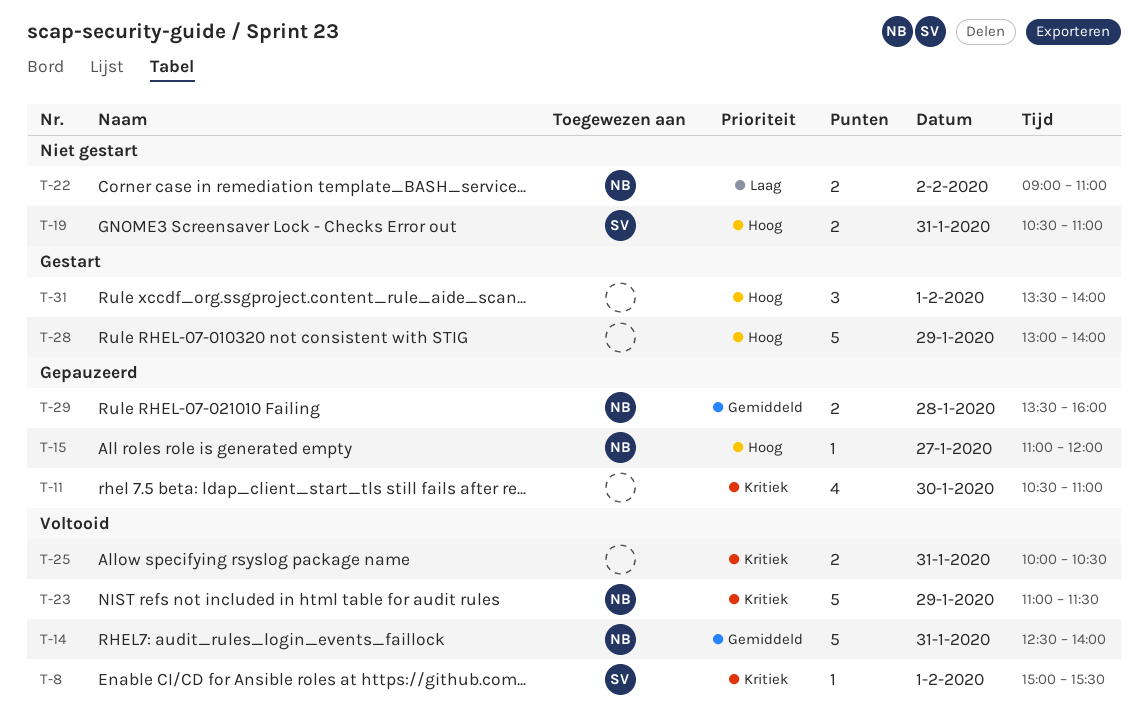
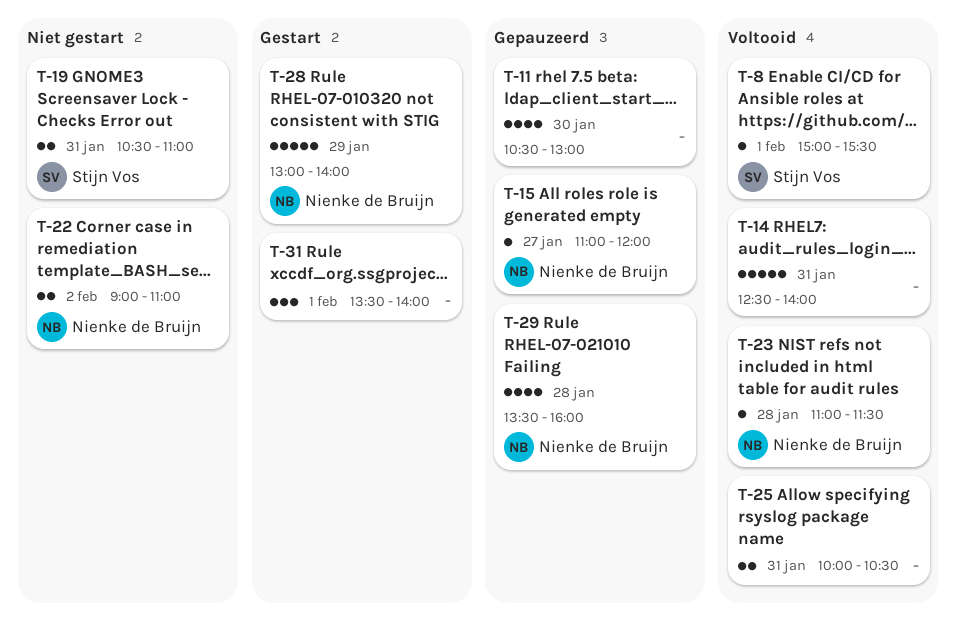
T-11, ends: 11:00 -> 13:00
T-14, owner: Nienke de Bruijn -> none
T-23, estimate: 5 -> 1
T-23, day: Jan 29 -> Jan 28
T-28, owner: none -> Nienke de Bruijn
T-29, estimate: 2 -> 4

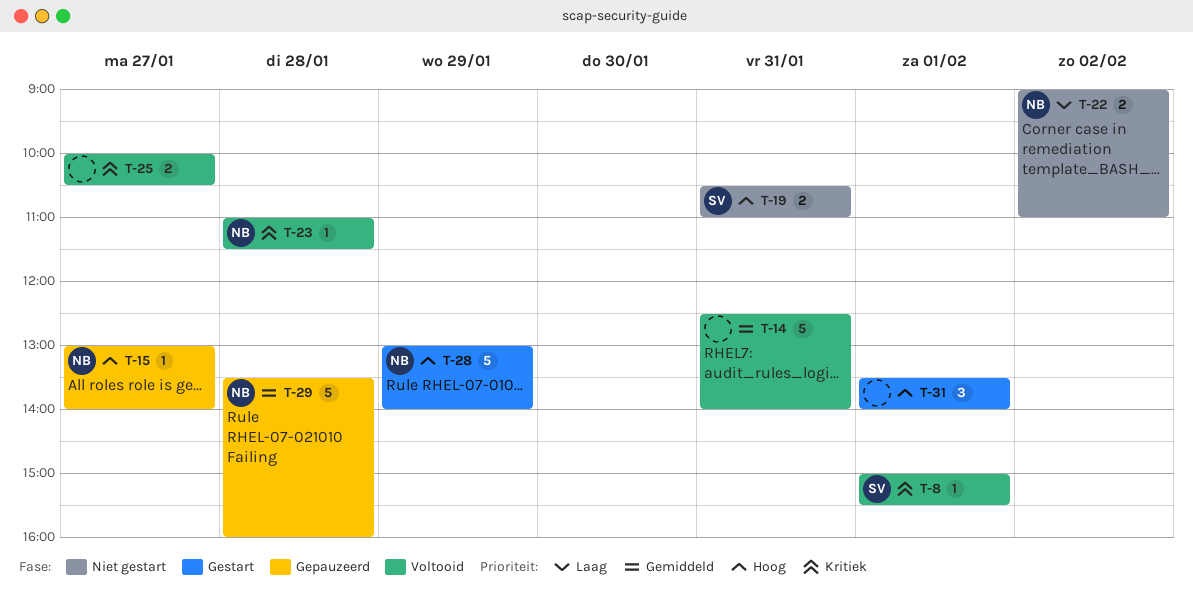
T-11: present -> none
T-15, begins: 11:00 -> 13:00
T-15, ends: 12:00 -> 14:00
T-25, day: Jan 31 -> Jan 27
T-29, estimate: 4 -> 5

